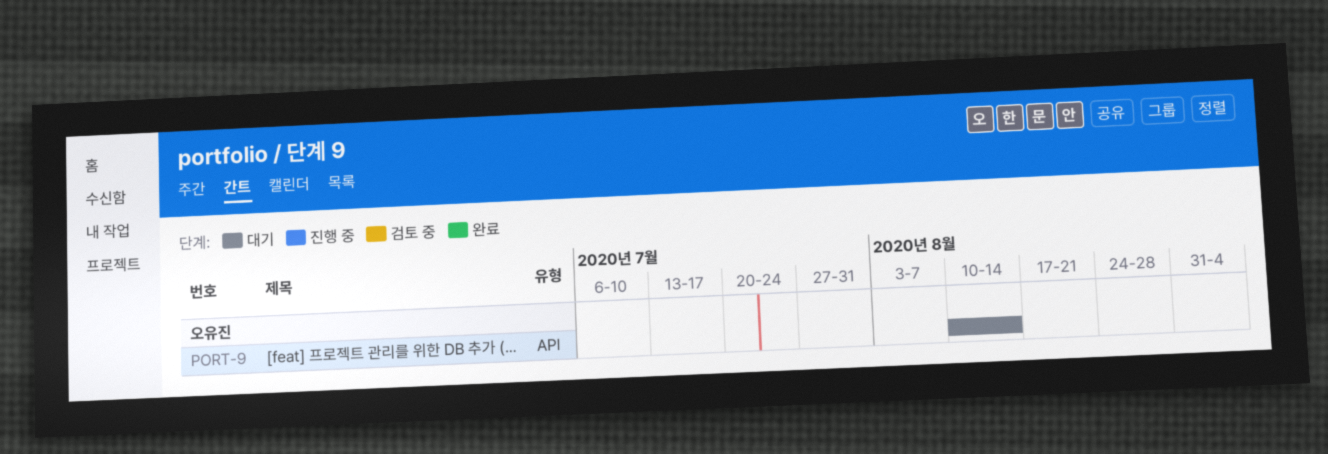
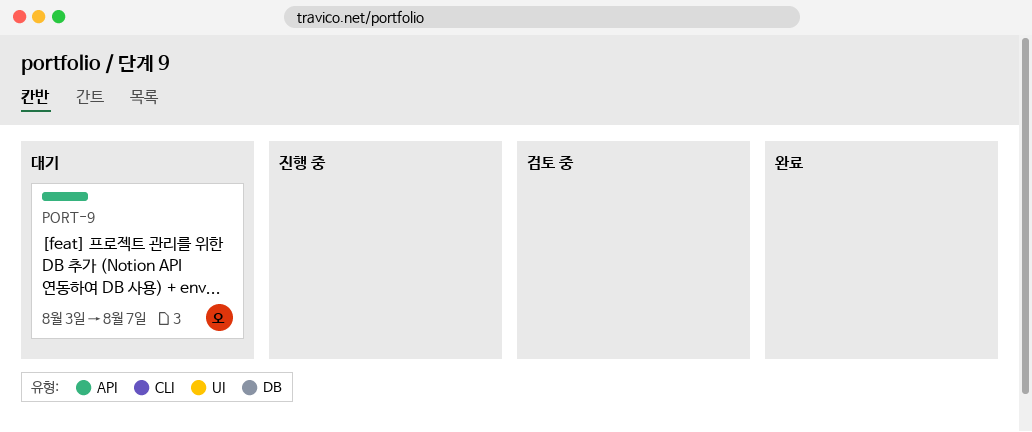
PORT-9, start: Aug 10 -> Aug 3
PORT-9, due: Aug 14 -> Aug 7

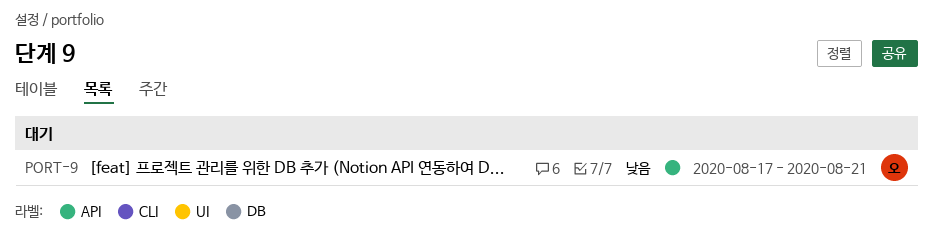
PORT-9, start: Aug 3 -> Aug 17
PORT-9, due: Aug 7 -> Aug 21

